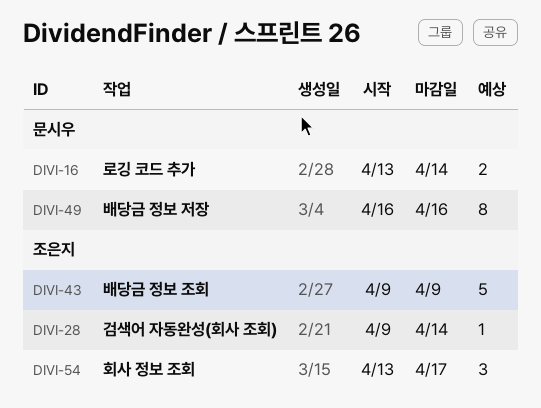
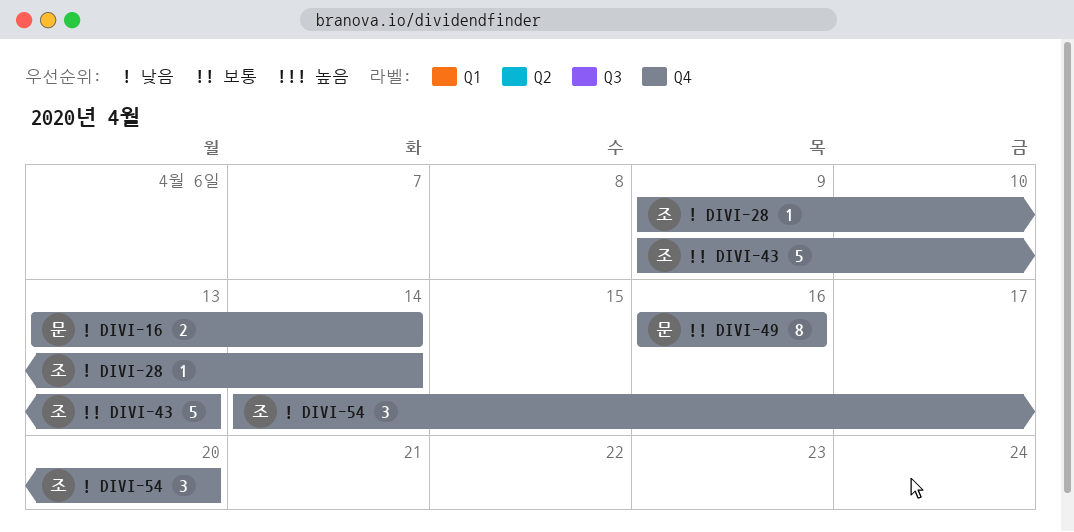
DIVI-43, due: Apr 9 -> Apr 13
DIVI-54, start: Apr 13 -> Apr 14
DIVI-54, due: Apr 17 -> Apr 20

